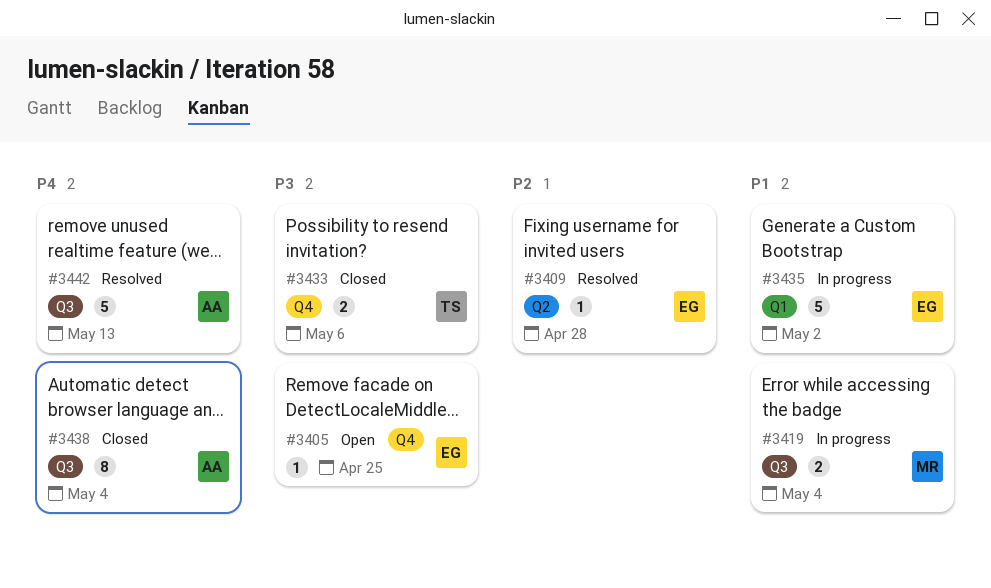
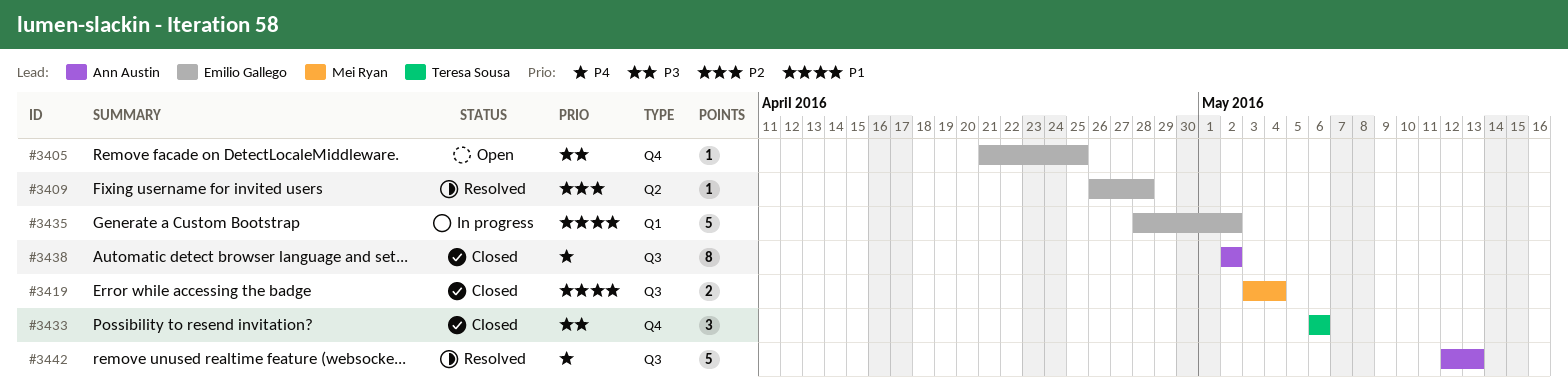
#3419, status: In progress -> Closed
#3433, estimate: 2 -> 3
#3438, due: May 4 -> May 2

